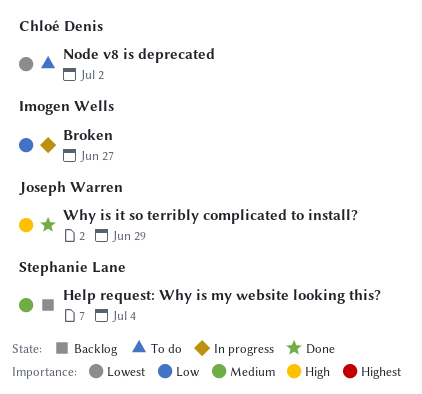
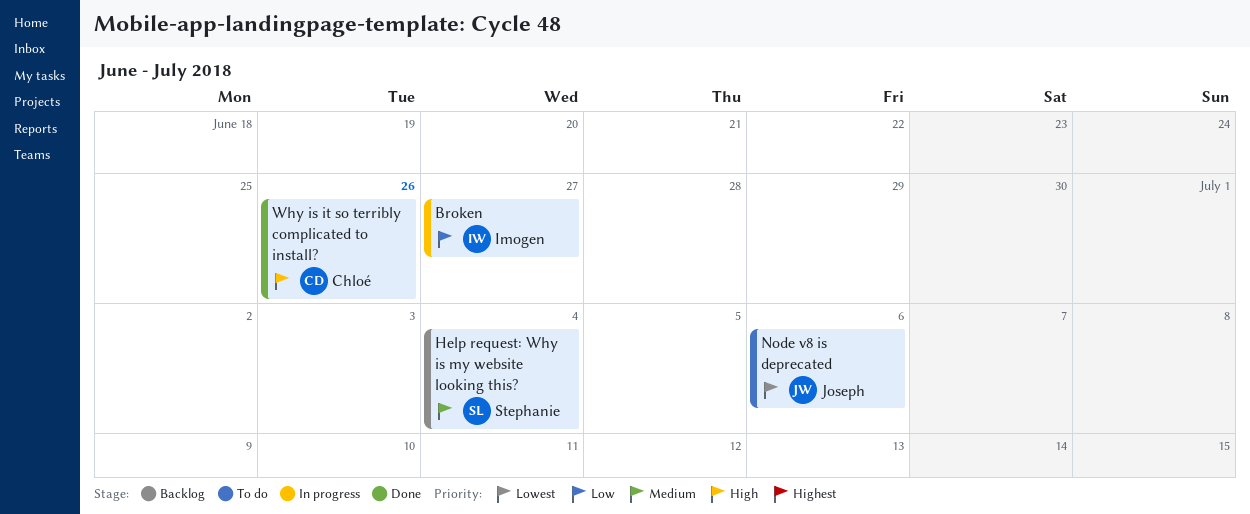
Node v8 is deprecated, owner: Chloé Denis -> Joseph Warren
Node v8 is deprecated, due: Jul 2 -> Jul 6
Why is it so terribly complicated to install?, owner: Joseph Warren -> Chloé Denis
Why is it so terribly complicated to install?, due: Jun 29 -> Jun 26

